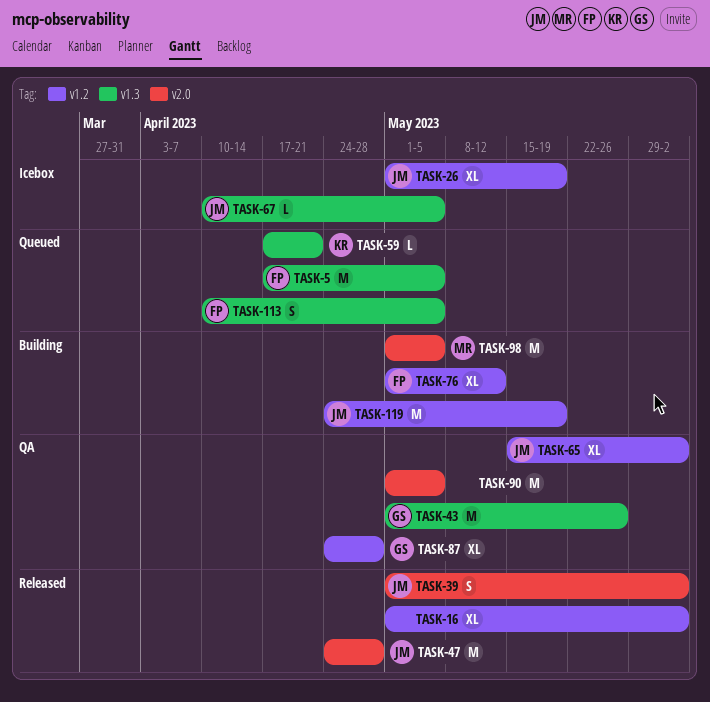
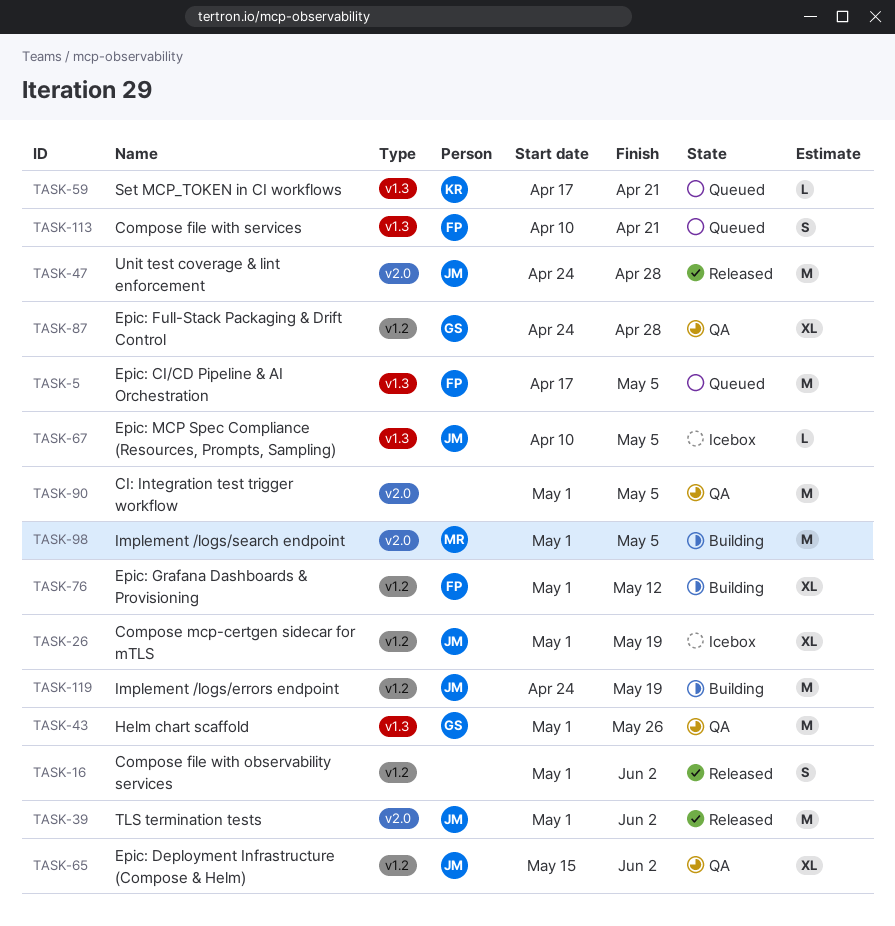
TASK-16, estimate: XL -> S
TASK-39, estimate: S -> M
TASK-113, due: May 5 -> Apr 21

